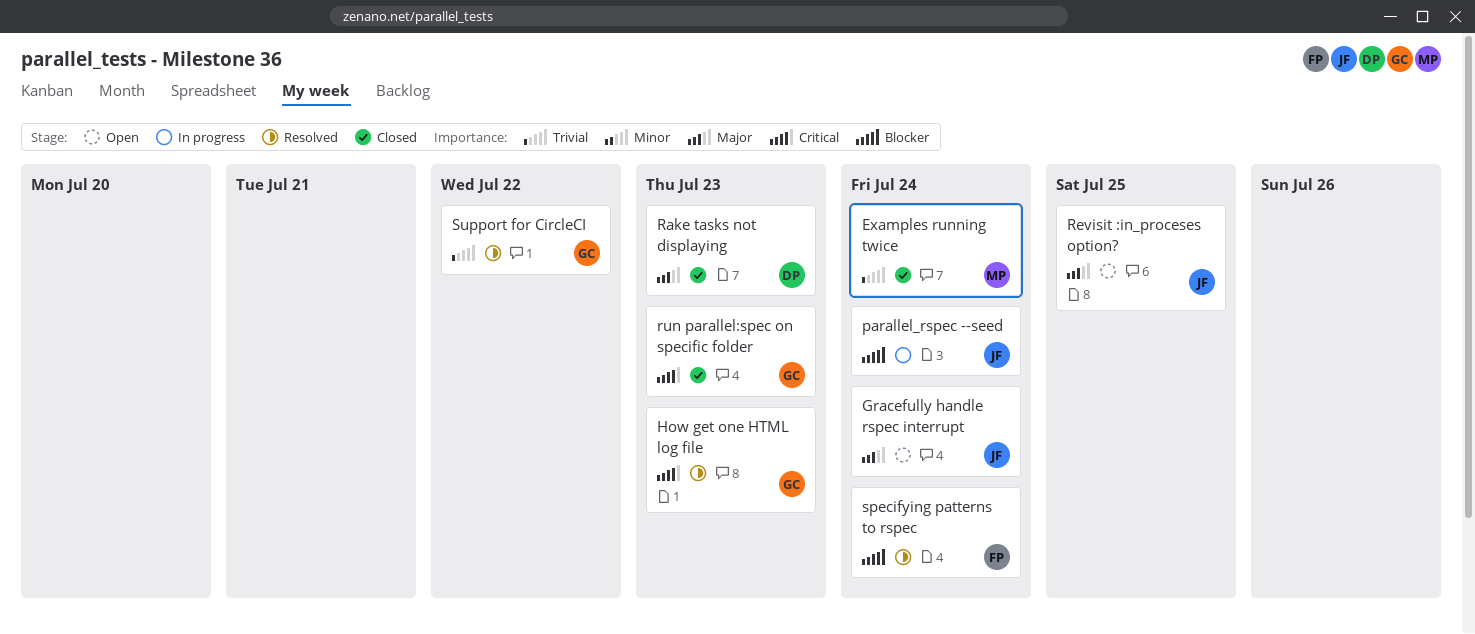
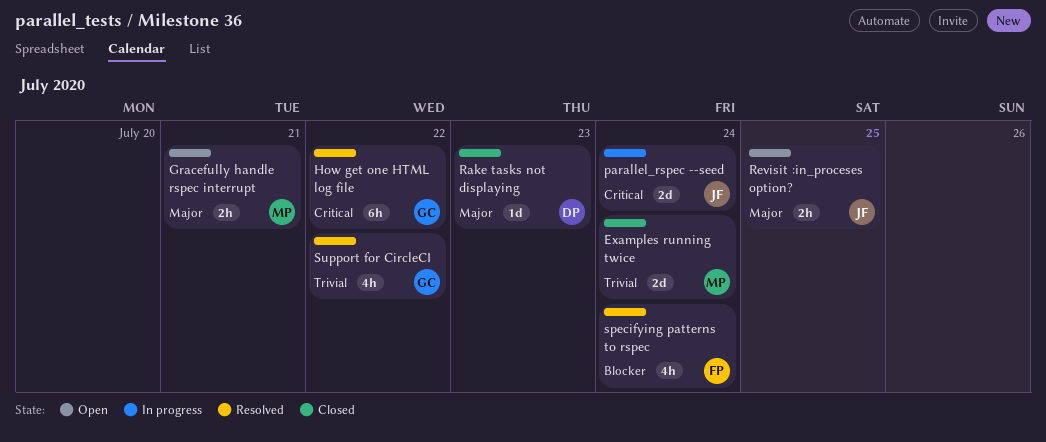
Gracefully handle rspec interrupt, owner: JF -> MP
Gracefully handle rspec interrupt, due: Jul 24 -> Jul 21
How get one HTML log file, due: Jul 23 -> Jul 22
parallel_rspec --seed, priority: Blocker -> Critical
run parallel:spec on specific folder: present -> none

